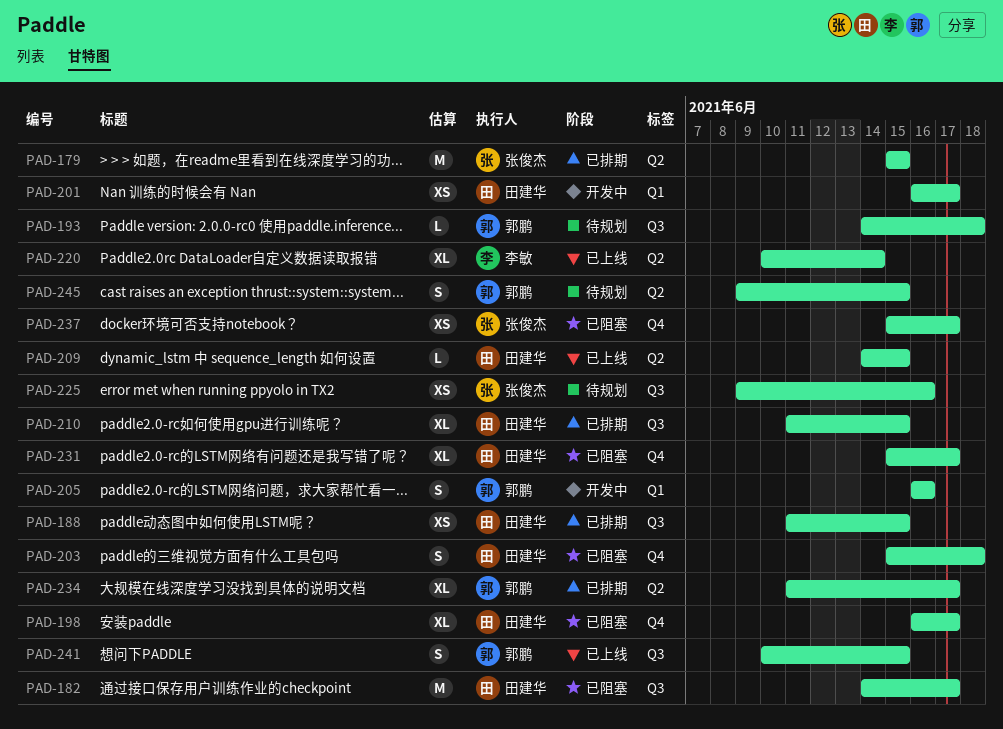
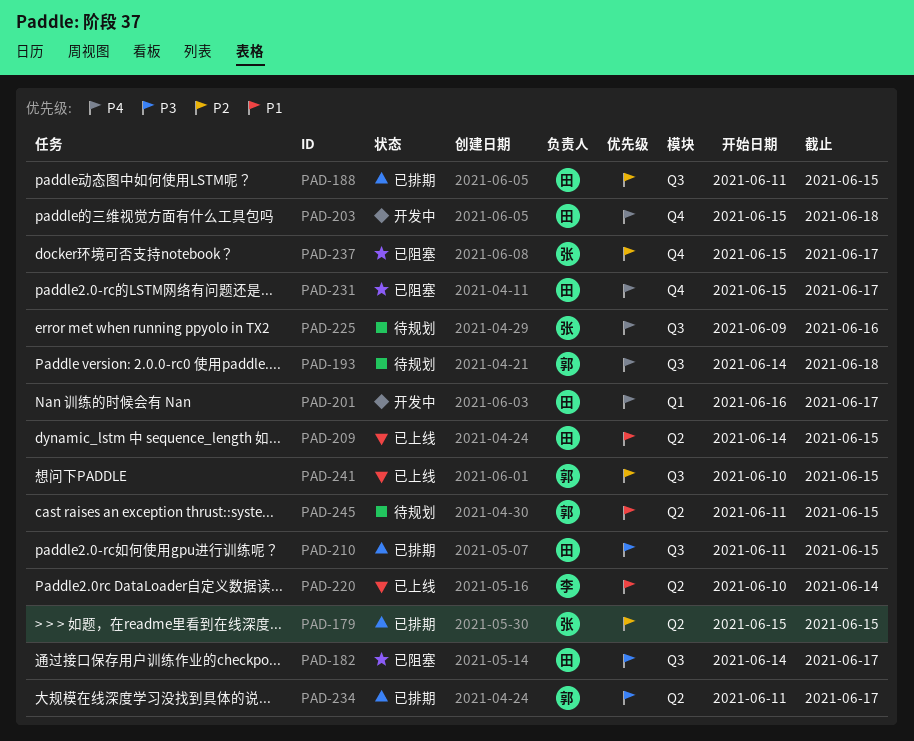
PAD-198: present -> none
PAD-203, status: 已阻塞 -> 开发中
PAD-205: present -> none
PAD-245, start: Jun 9 -> Jun 11

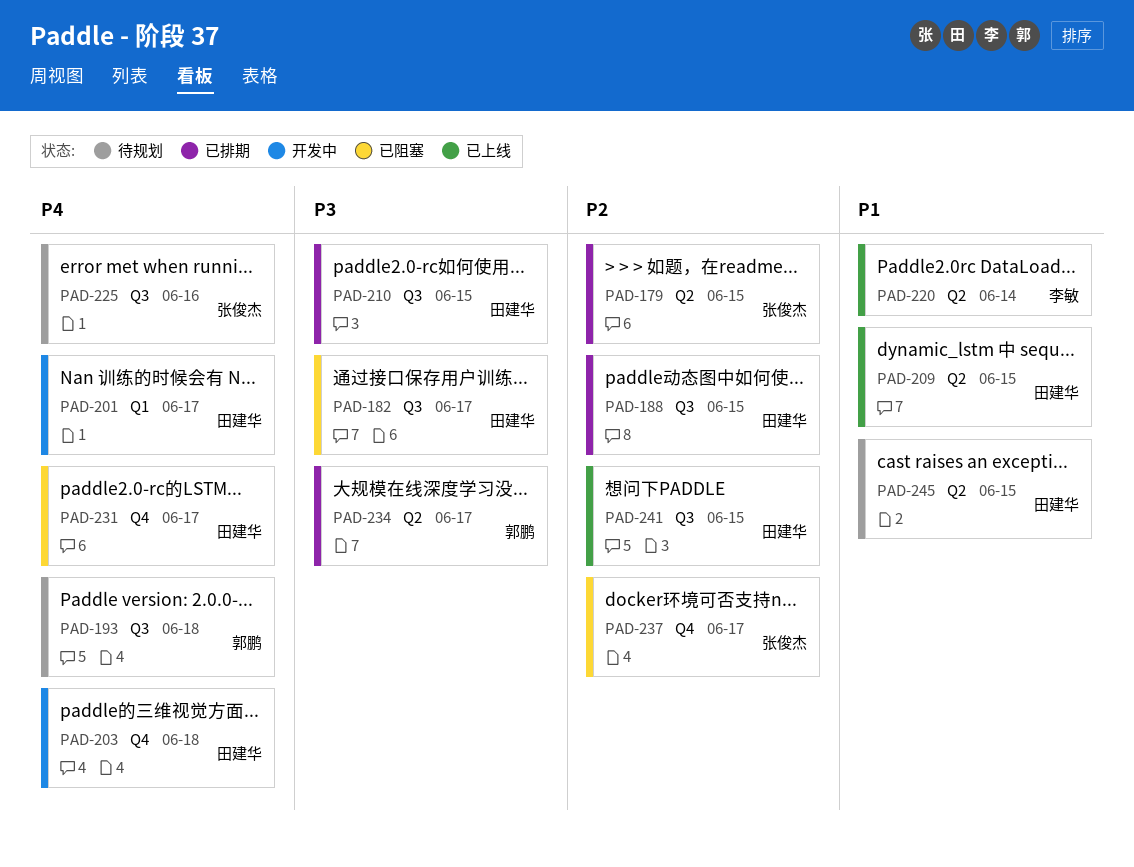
PAD-241, owner: 郭鹏 -> 田建华
PAD-245, owner: 郭鹏 -> 田建华

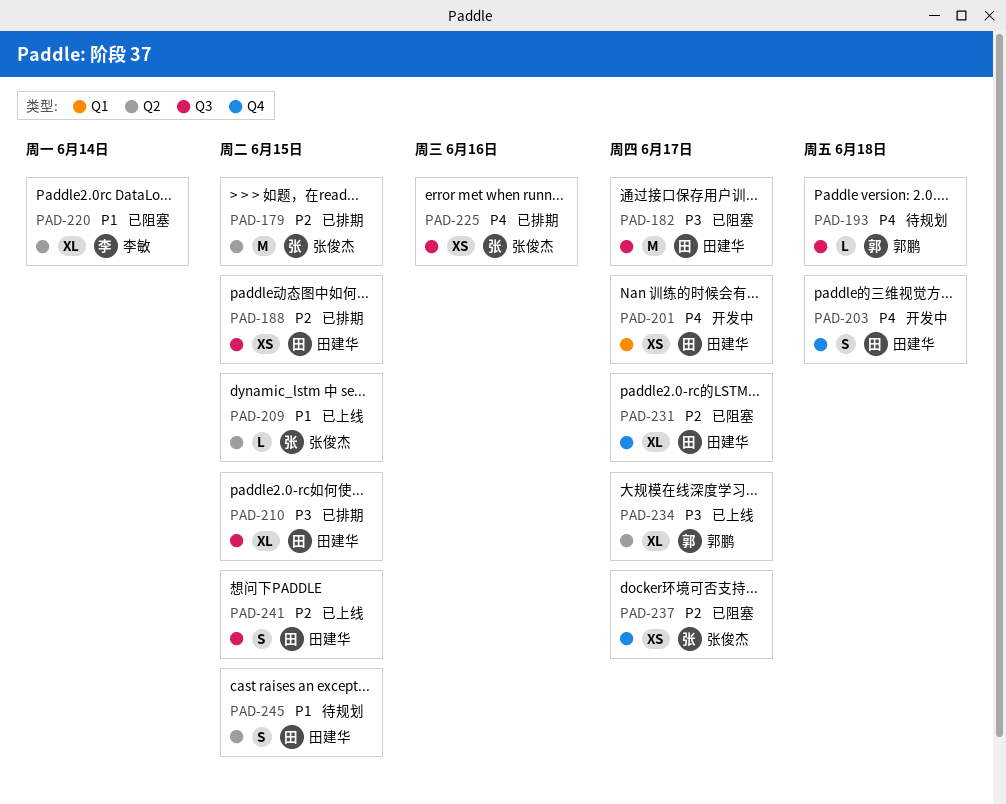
PAD-209, owner: 田建华 -> 张俊杰
PAD-220, status: 已上线 -> 已阻塞
PAD-225, status: 待规划 -> 已排期
PAD-231, priority: P4 -> P2
PAD-234, status: 已排期 -> 已上线

